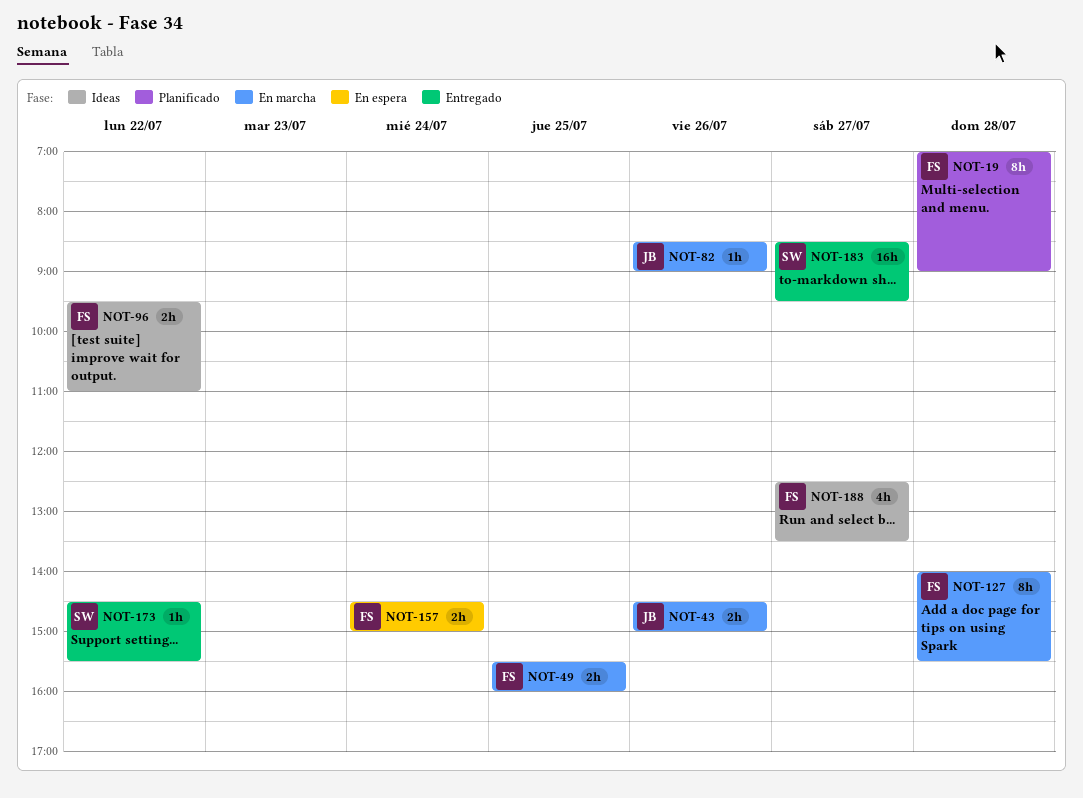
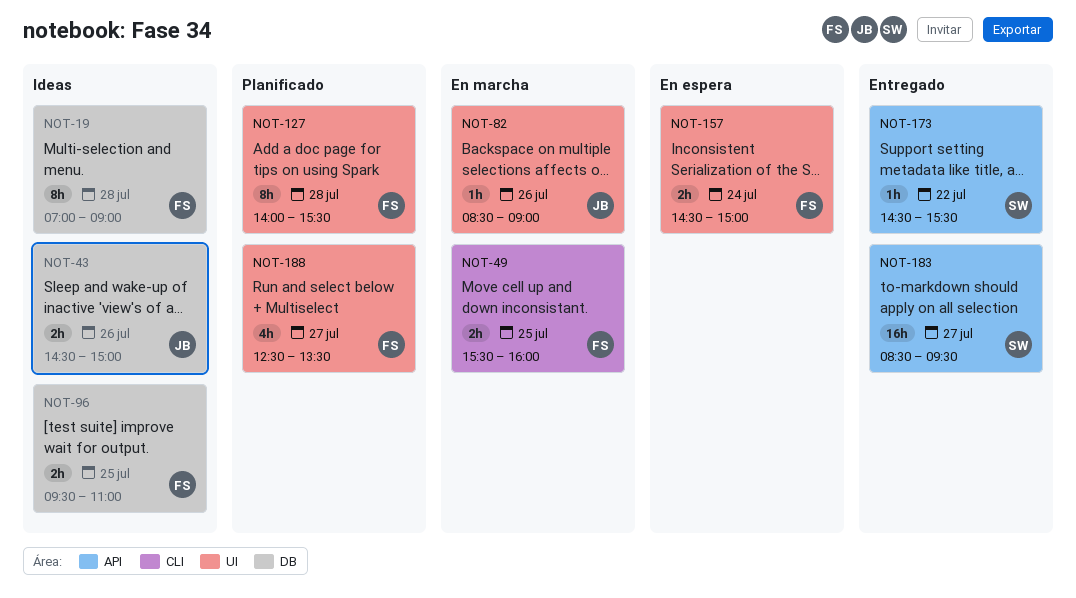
NOT-19, status: Planificado -> Ideas
NOT-43, status: En marcha -> Ideas
NOT-96, day: Jul 22 -> Jul 25
NOT-127, status: En marcha -> Planificado
NOT-188, status: Ideas -> Planificado

